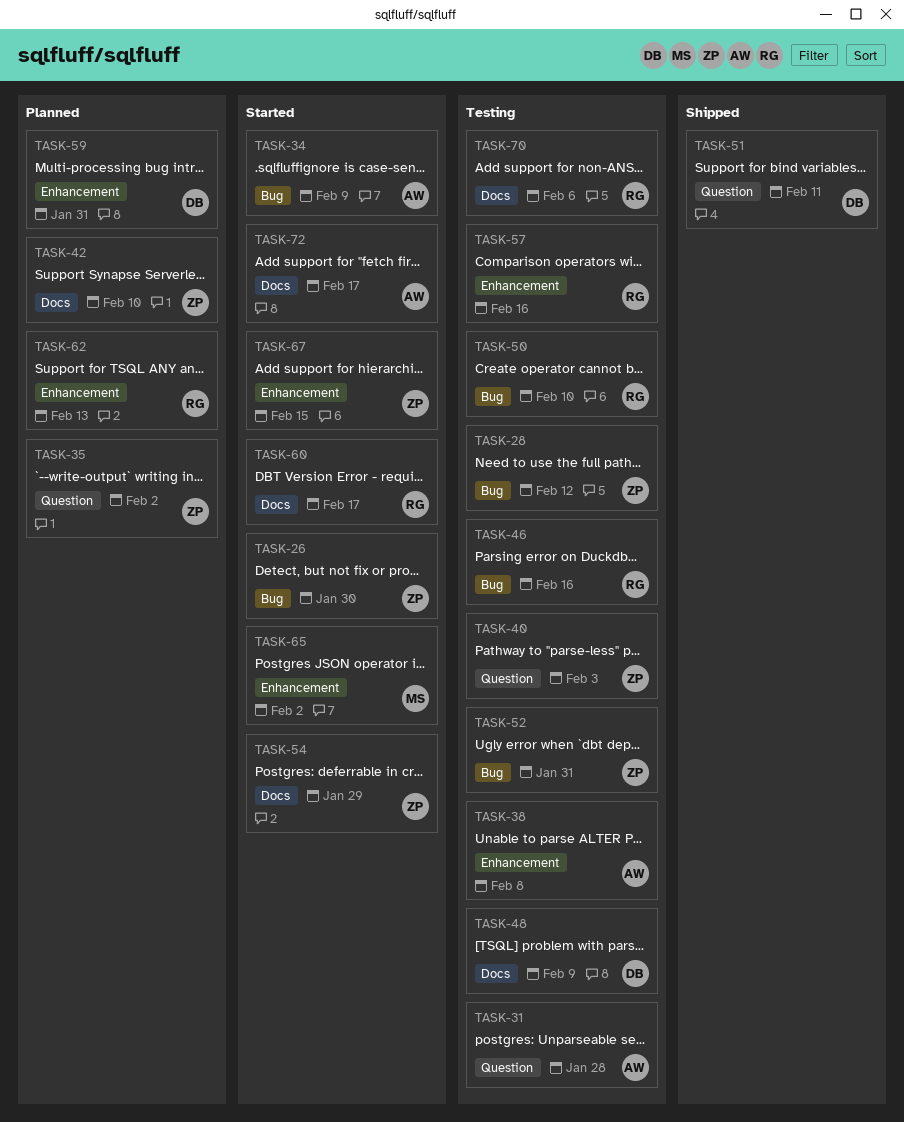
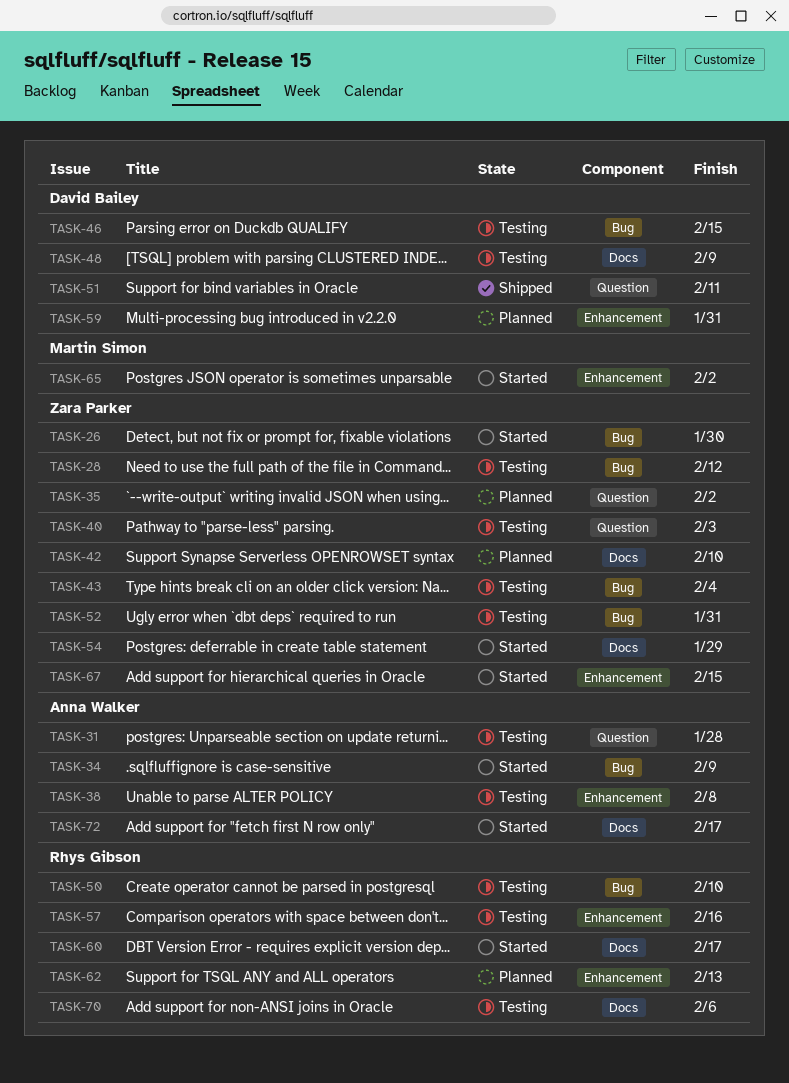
TASK-43: none -> present
TASK-46, owner: Rhys Gibson -> David Bailey
TASK-46, due: Feb 16 -> Feb 15

